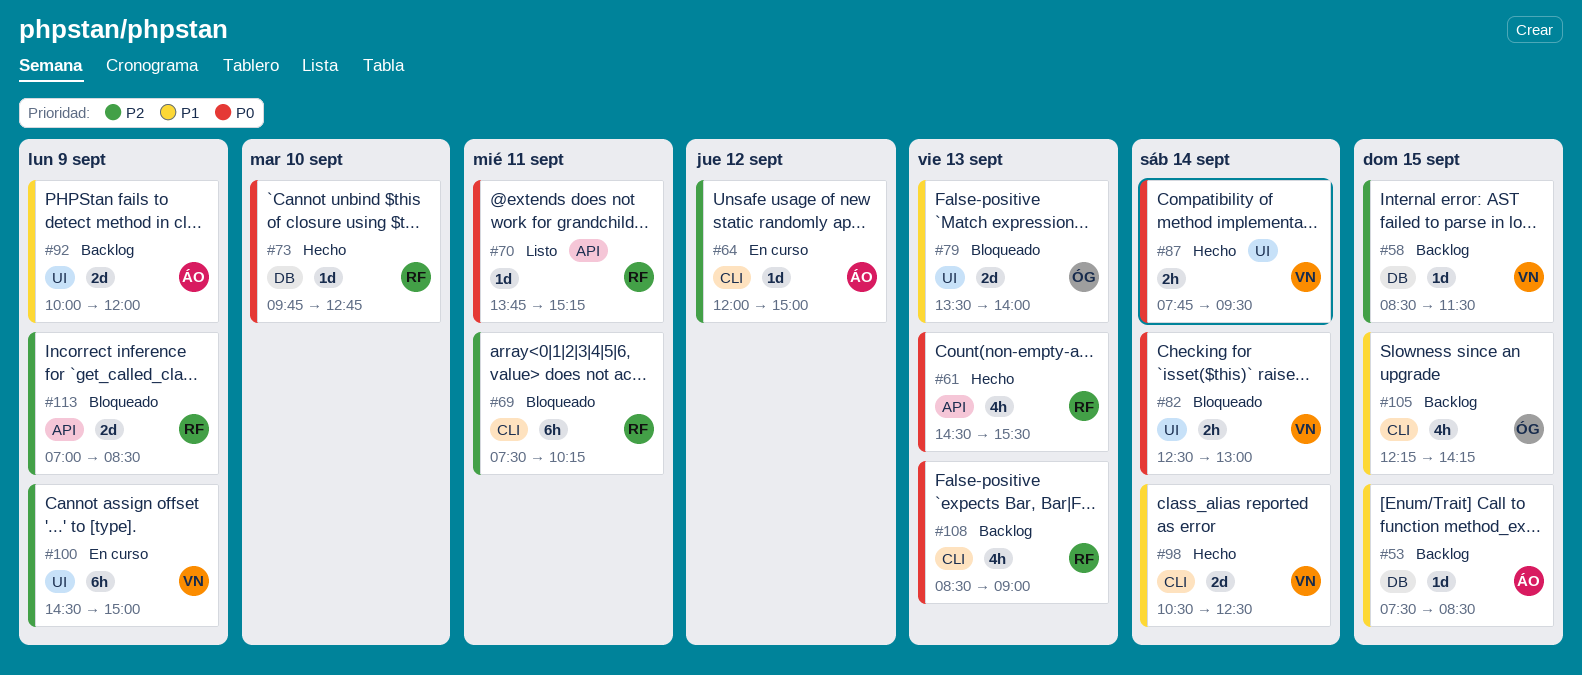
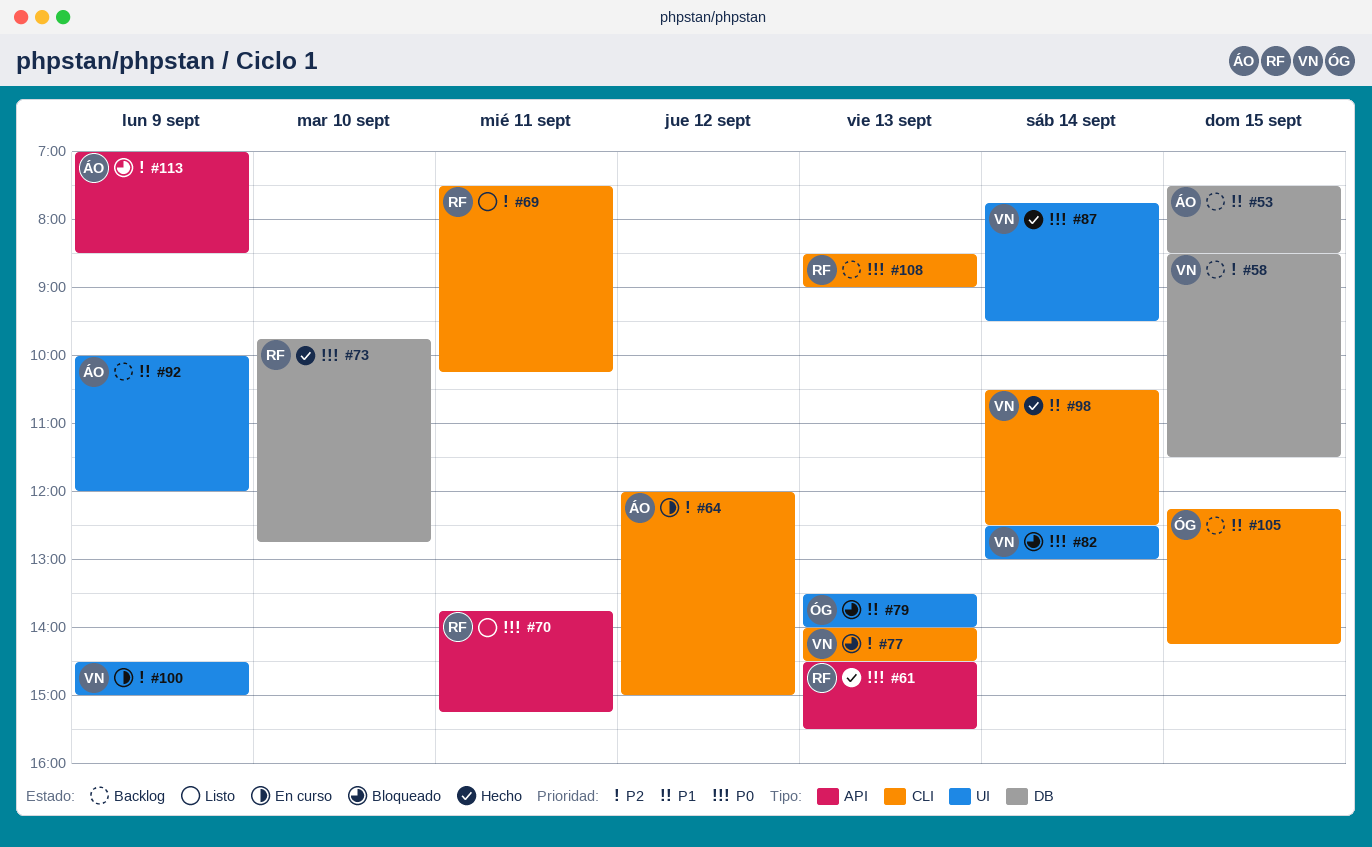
#69, status: Bloqueado -> Listo
#77: none -> present
#113, owner: RF -> ÁO

